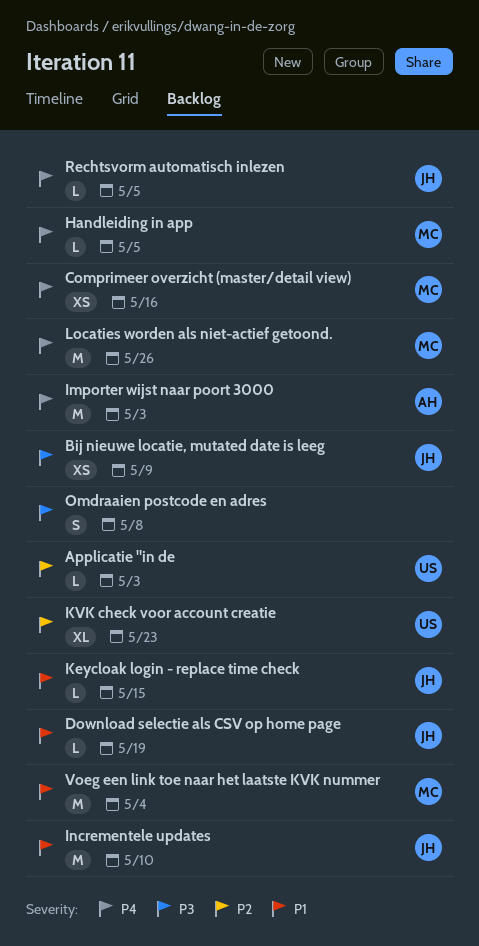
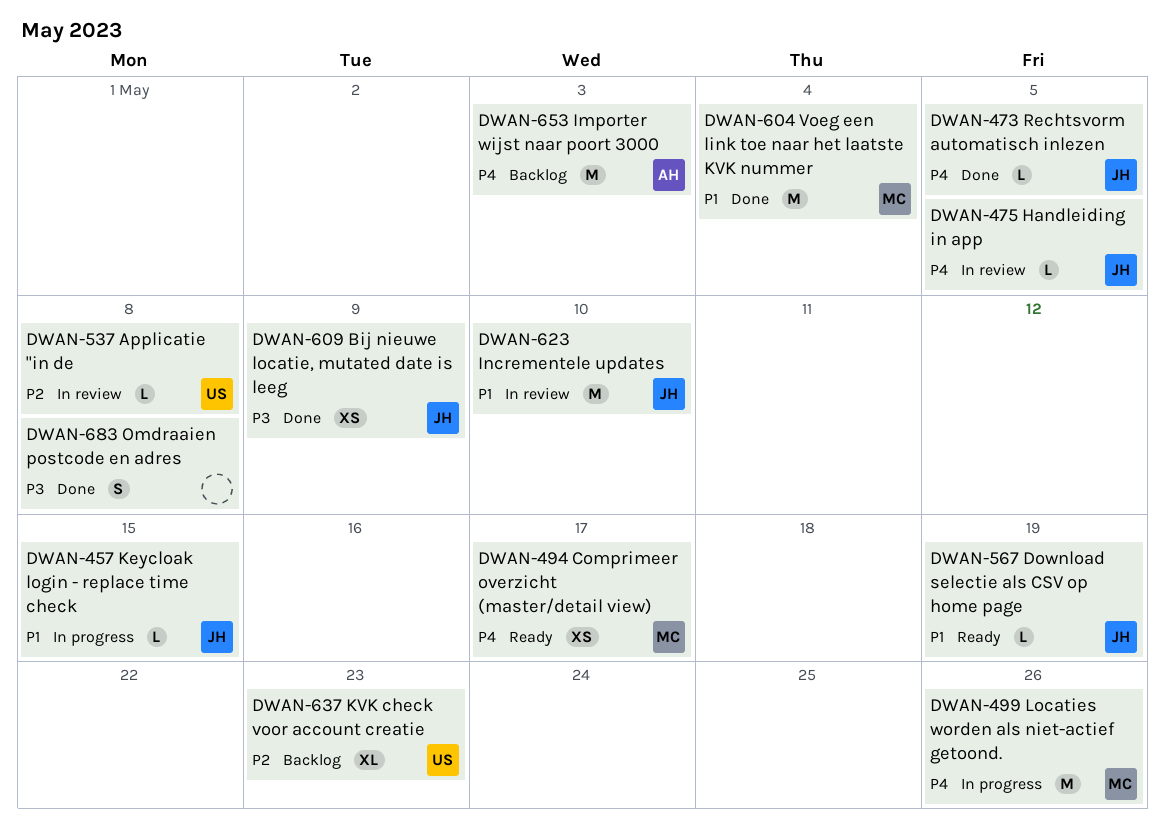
Applicatie "in de, due: May 3 -> May 8
Comprimeer overzicht (master/detail view), due: May 16 -> May 17
Handleiding in app, owner: MC -> JH

